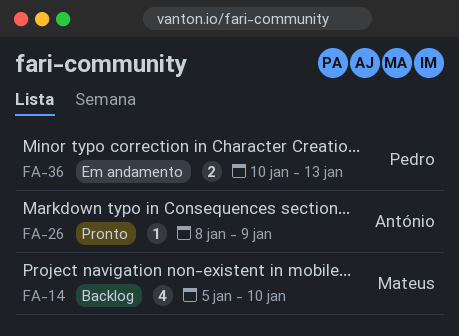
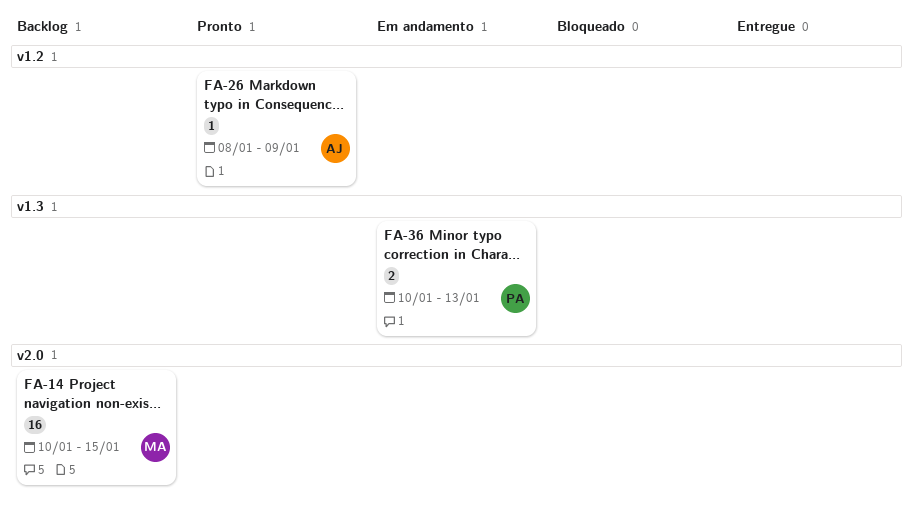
FA-14, estimate: 4 -> 16
FA-14, start: Jan 5 -> Jan 10
FA-14, due: Jan 10 -> Jan 15

